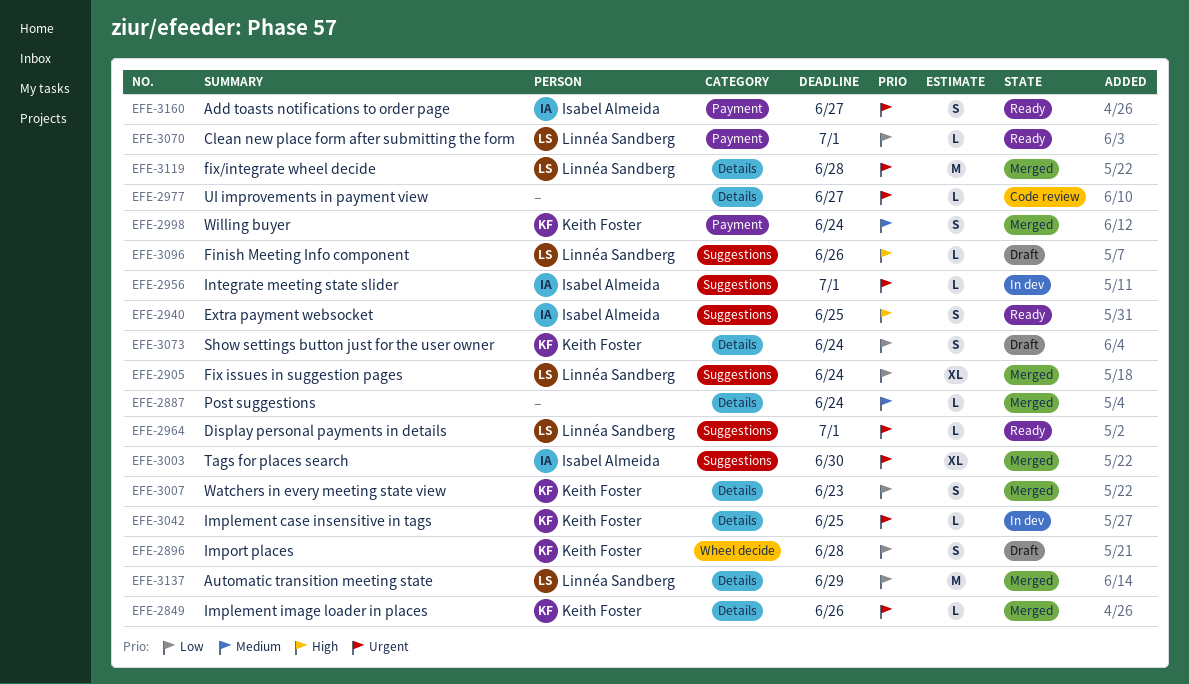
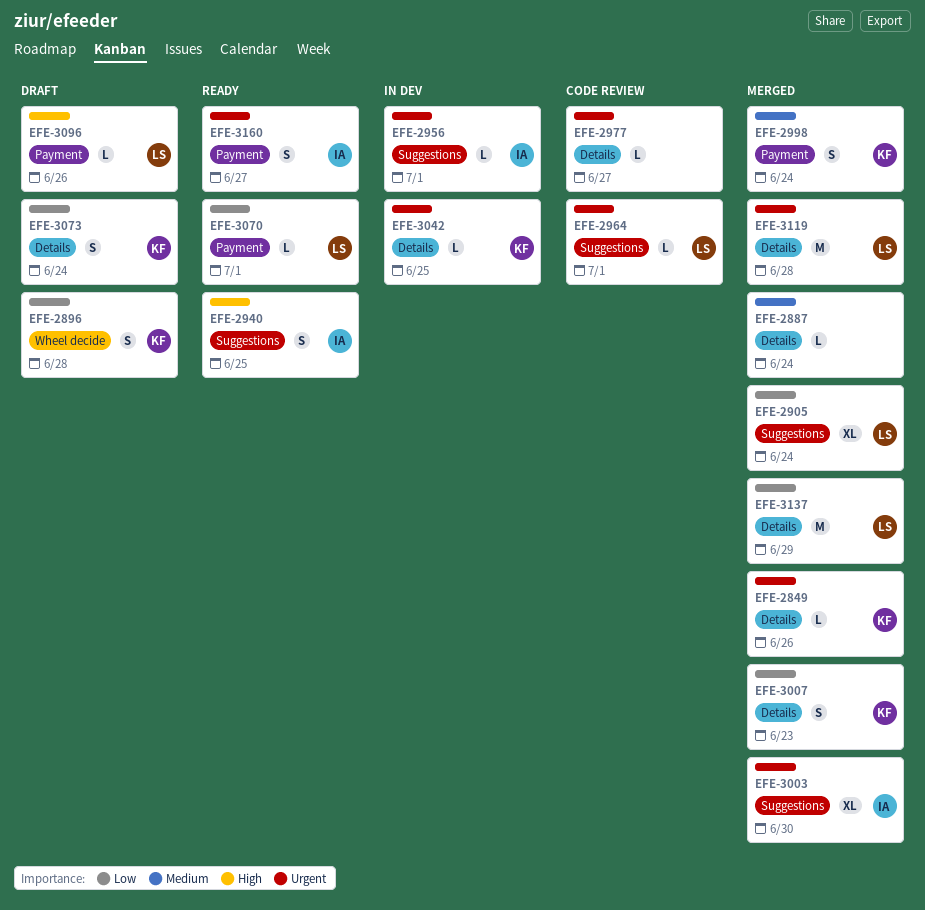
EFE-2964, status: Ready -> Code review
EFE-3096, label: Suggestions -> Payment

